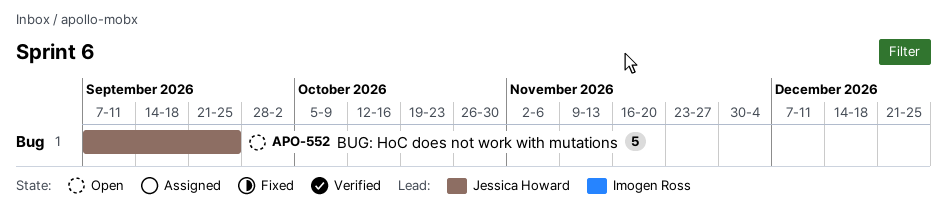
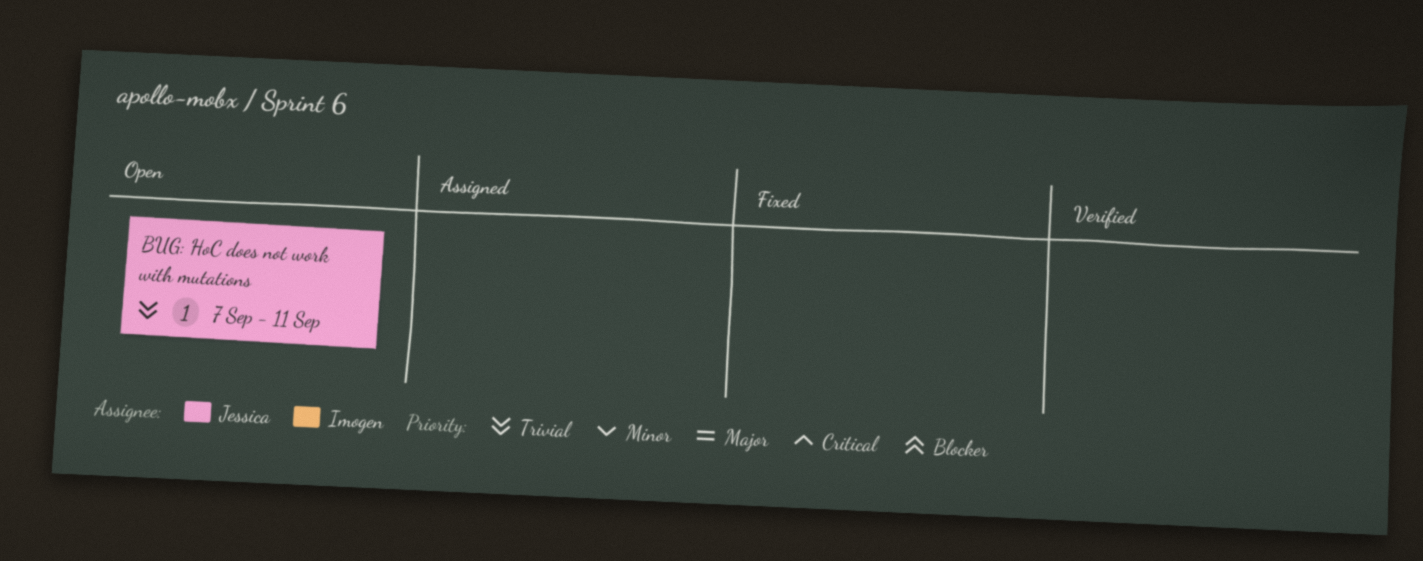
BUG: HoC does not work with mutations, estimate: 5 -> 1
BUG: HoC does not work with mutations, due: Sep 25 -> Sep 11

